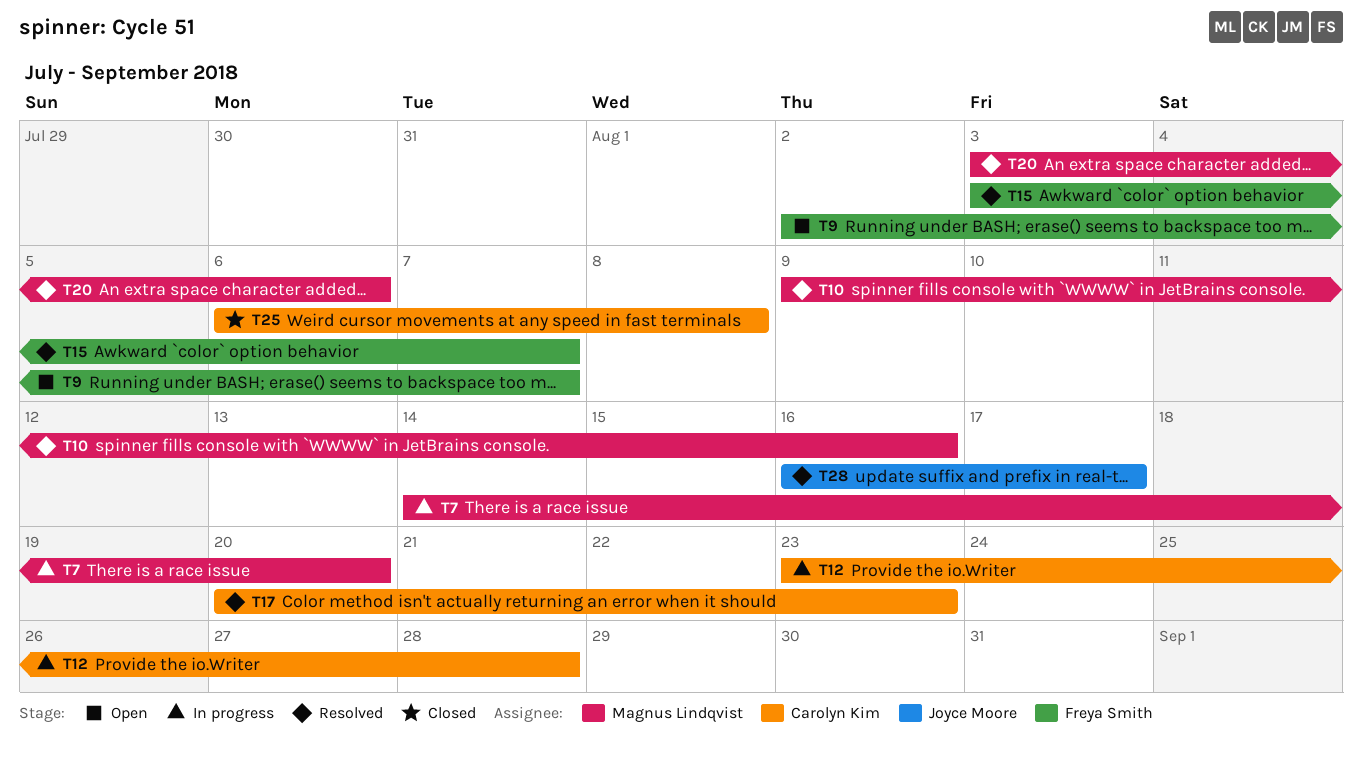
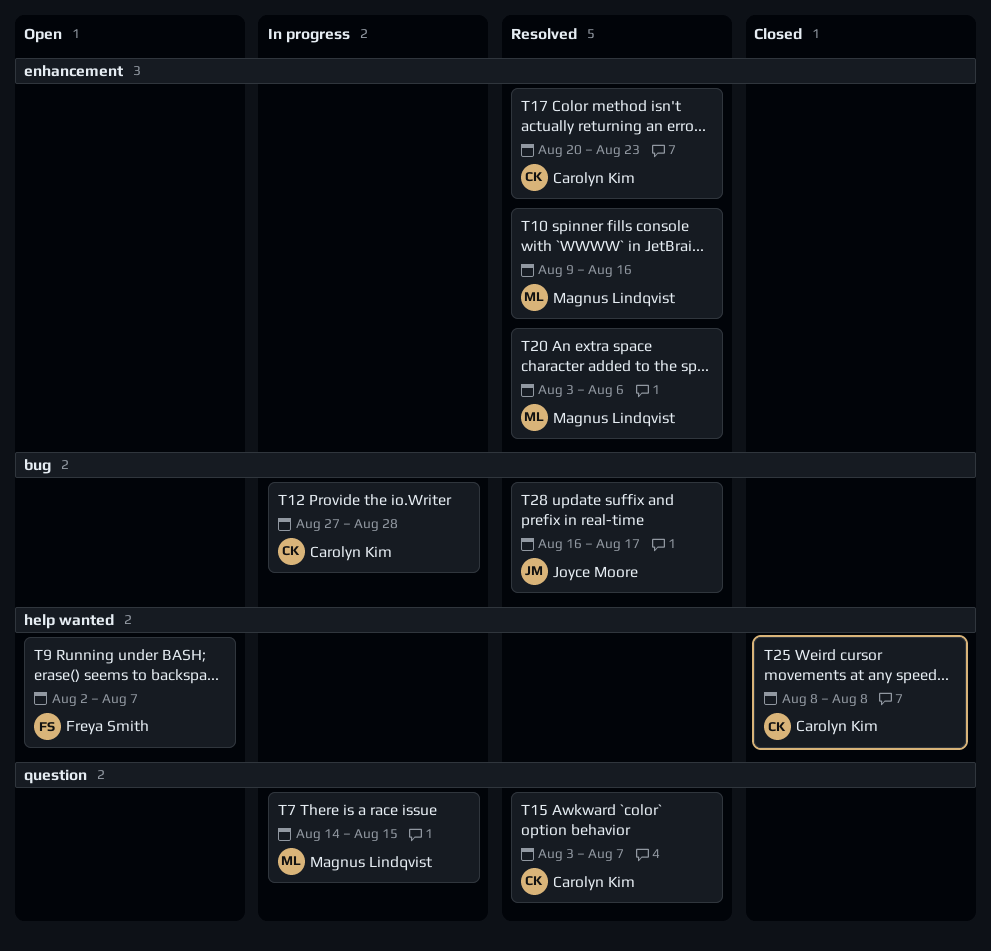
T7, due: Aug 20 -> Aug 15
T12, start: Aug 23 -> Aug 27
T15, owner: Freya Smith -> Carolyn Kim
T25, start: Aug 6 -> Aug 8

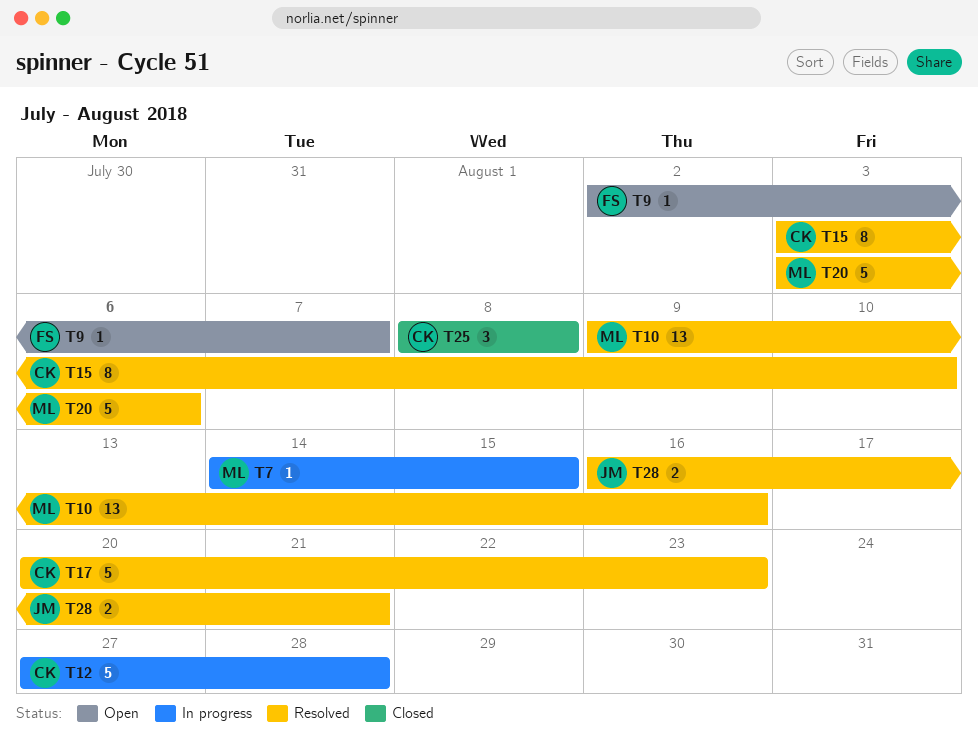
T15, due: Aug 7 -> Aug 10
T28, due: Aug 17 -> Aug 21

